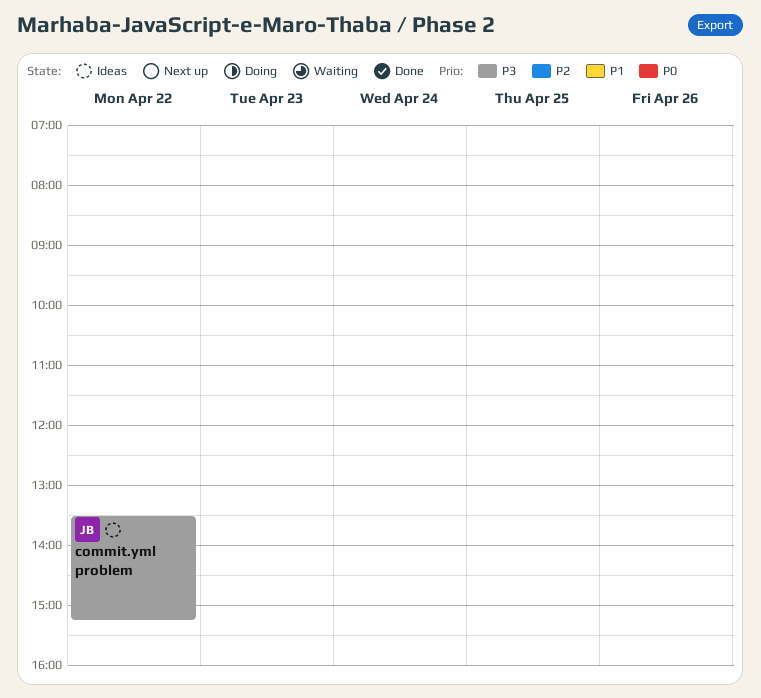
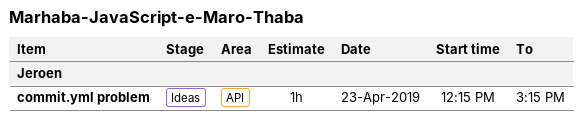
commit.yml problem, day: Apr 22 -> Apr 23
commit.yml problem, begins: 13:30 -> 12:15

